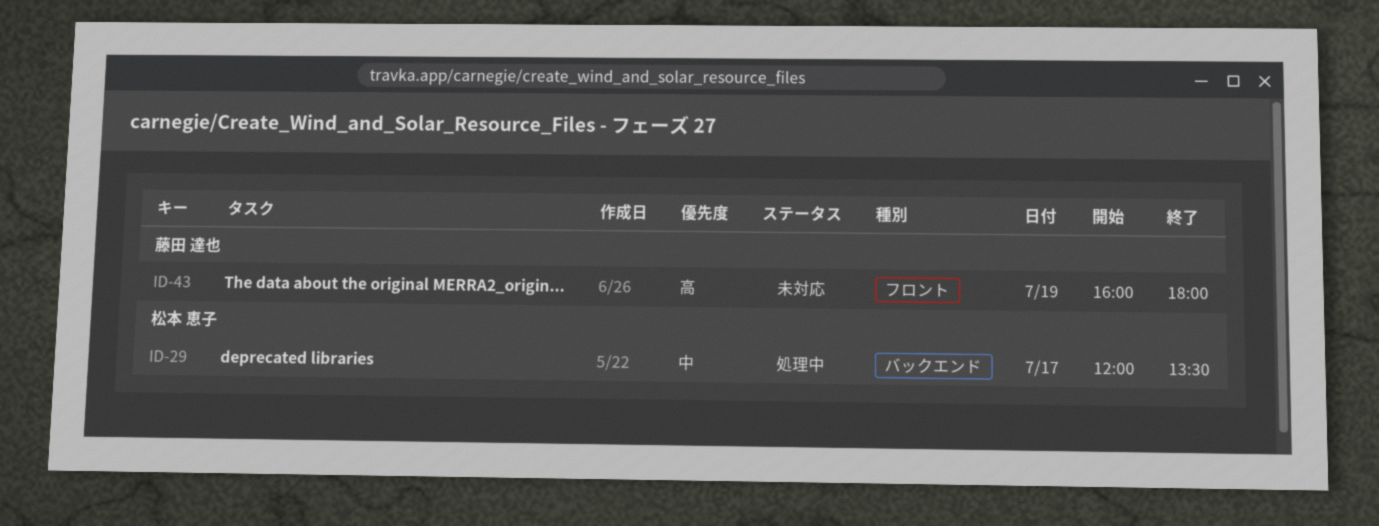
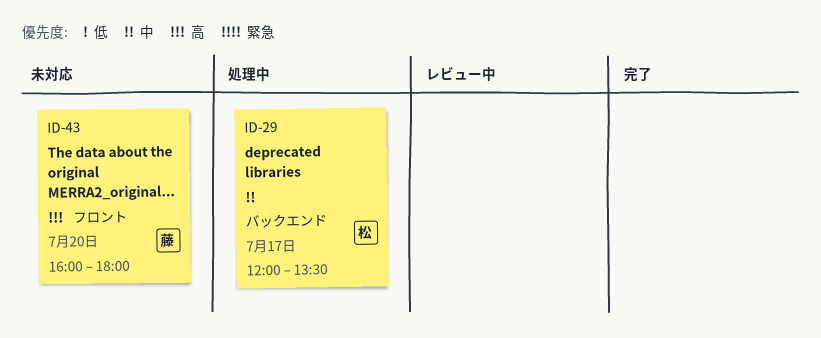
ID-43, day: Jul 19 -> Jul 20

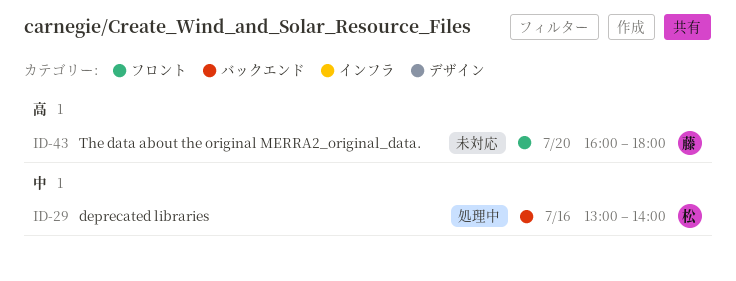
ID-29, day: Jul 17 -> Jul 16
ID-29, begins: 12:00 -> 13:00
ID-29, ends: 13:30 -> 14:00

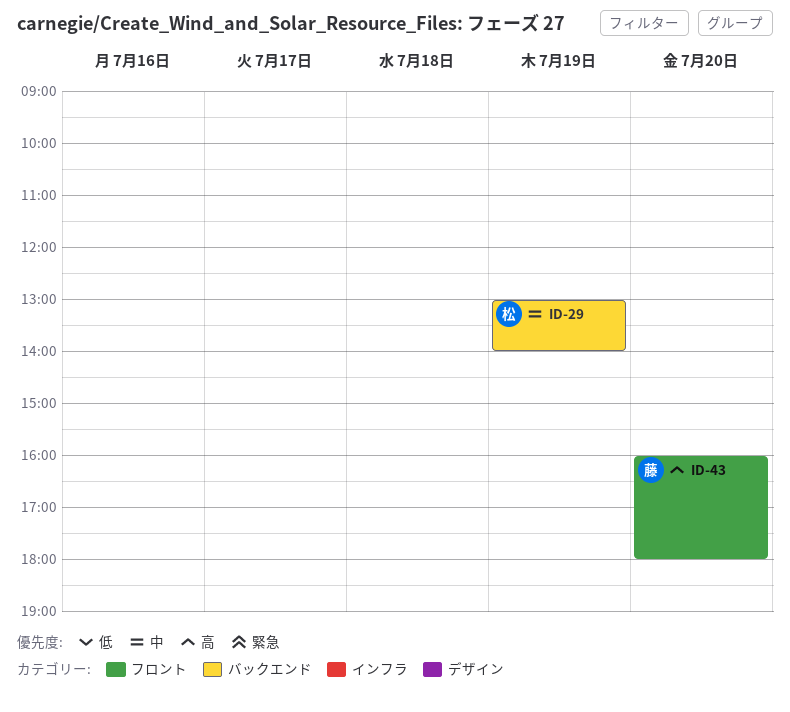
ID-29, day: Jul 16 -> Jul 19

